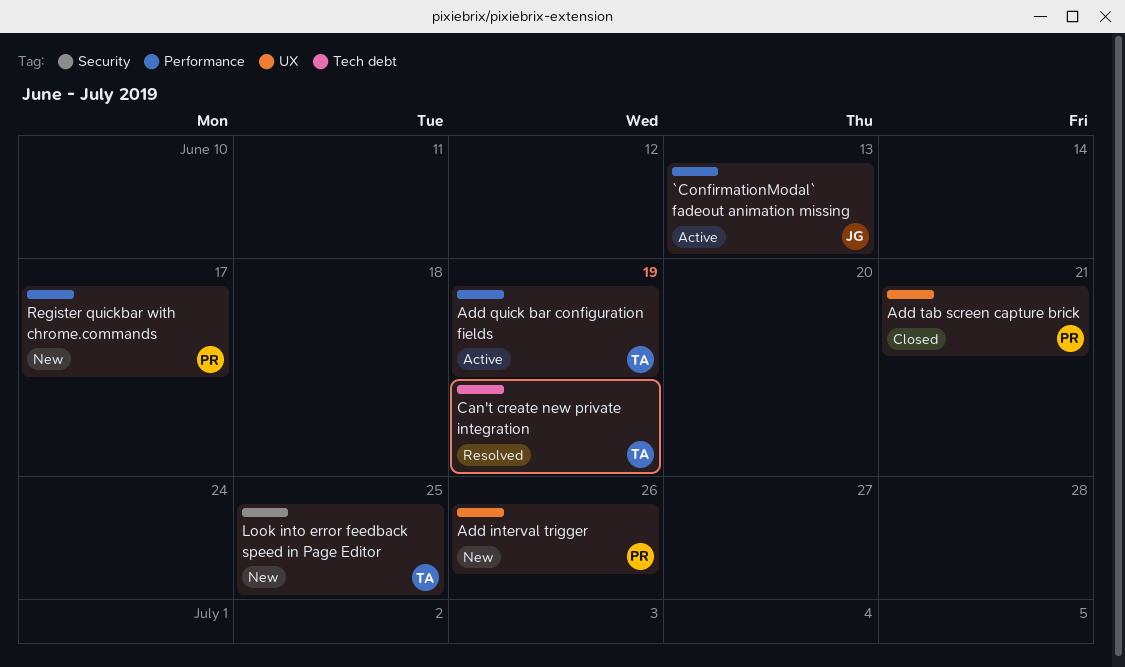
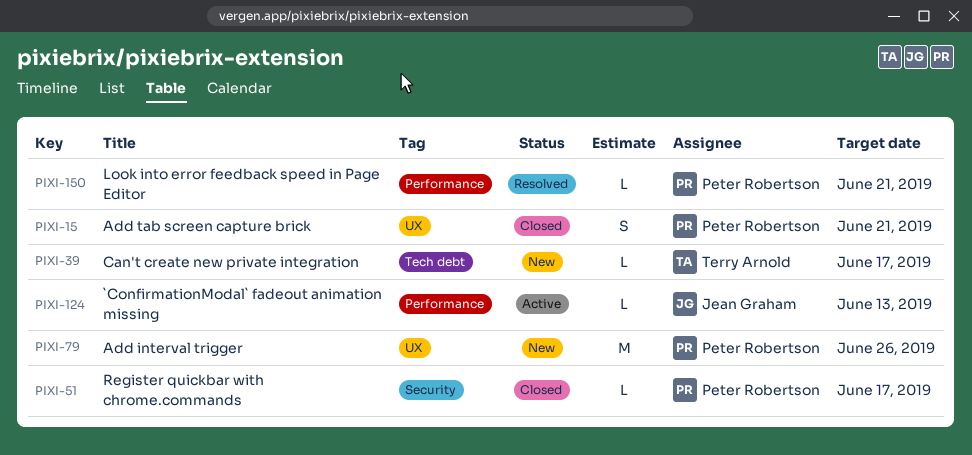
Add quick bar configuration fields: present -> none
Can't create new private integration, status: Resolved -> New
Can't create new private integration, due: Jun 19 -> Jun 17
Look into error feedback speed in Page Editor, status: New -> Resolved
Look into error feedback speed in Page Editor, owner: Terry Arnold -> Peter Robertson
Look into error feedback speed in Page Editor, label: Security -> Performance
Look into error feedback speed in Page Editor, due: Jun 25 -> Jun 21
Register quickbar with chrome.commands, status: New -> Closed
Register quickbar with chrome.commands, label: Performance -> Security

